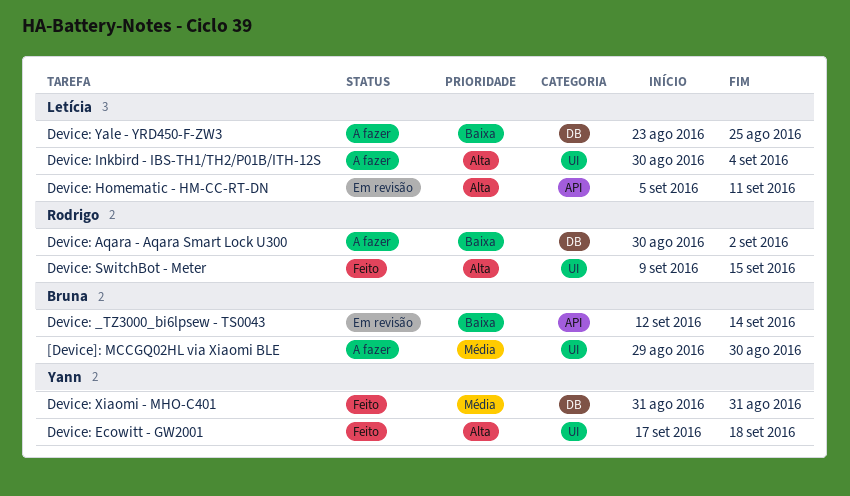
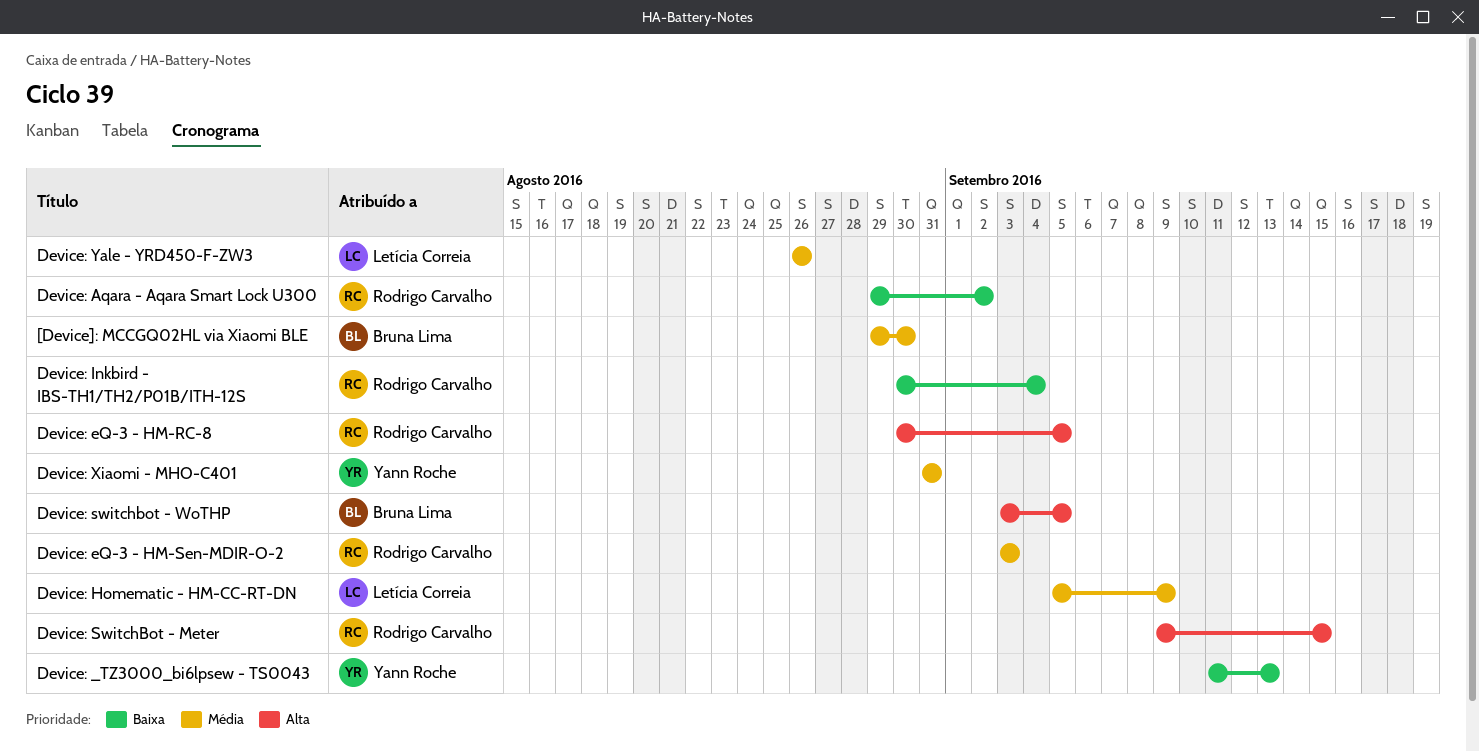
Device: _TZ3000_bi6lpsew - TS0043, owner: Bruna Lima -> Yann Roche
Device: _TZ3000_bi6lpsew - TS0043, start: Sep 12 -> Sep 11
Device: _TZ3000_bi6lpsew - TS0043, due: Sep 14 -> Sep 13
Device: Aqara - Aqara Smart Lock U300, start: Aug 30 -> Aug 29
Device: Ecowitt - GW2001: present -> none
Device: eQ-3 - HM-RC-8: none -> present
Device: eQ-3 - HM-Sen-MDIR-O-2: none -> present
Device: Homematic - HM-CC-RT-DN, priority: Alta -> Média
Device: Homematic - HM-CC-RT-DN, due: Sep 11 -> Sep 9
Device: Inkbird - IBS-TH1/TH2/P01B/ITH-12S, owner: Letícia Correia -> Rodrigo Carvalho
Device: Inkbird - IBS-TH1/TH2/P01B/ITH-12S, priority: Alta -> Baixa
Device: switchbot - WoTHP: none -> present
Device: Yale - YRD450-F-ZW3, priority: Baixa -> Média
Device: Yale - YRD450-F-ZW3, start: Aug 23 -> Aug 26
Device: Yale - YRD450-F-ZW3, due: Aug 25 -> Aug 26

